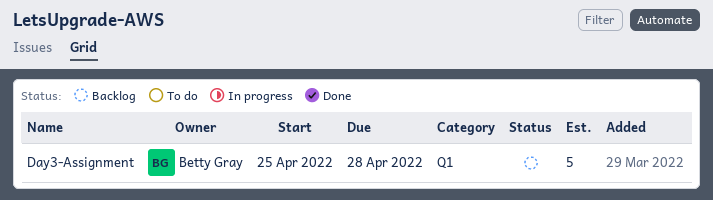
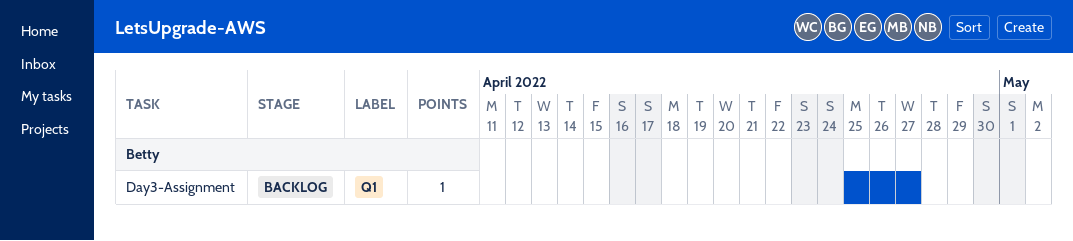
Day3-Assignment, estimate: 5 -> 1
Day3-Assignment, due: Apr 28 -> Apr 27

